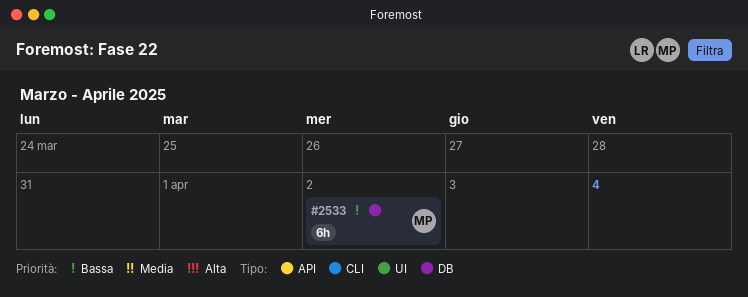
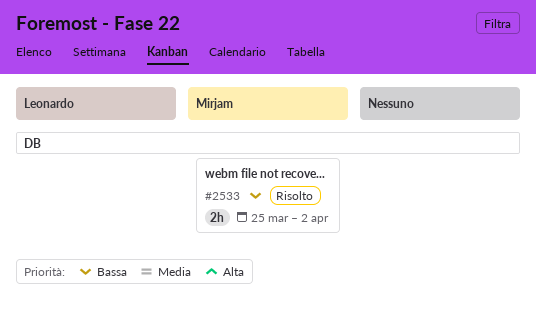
#2533, estimate: 6h -> 2h

